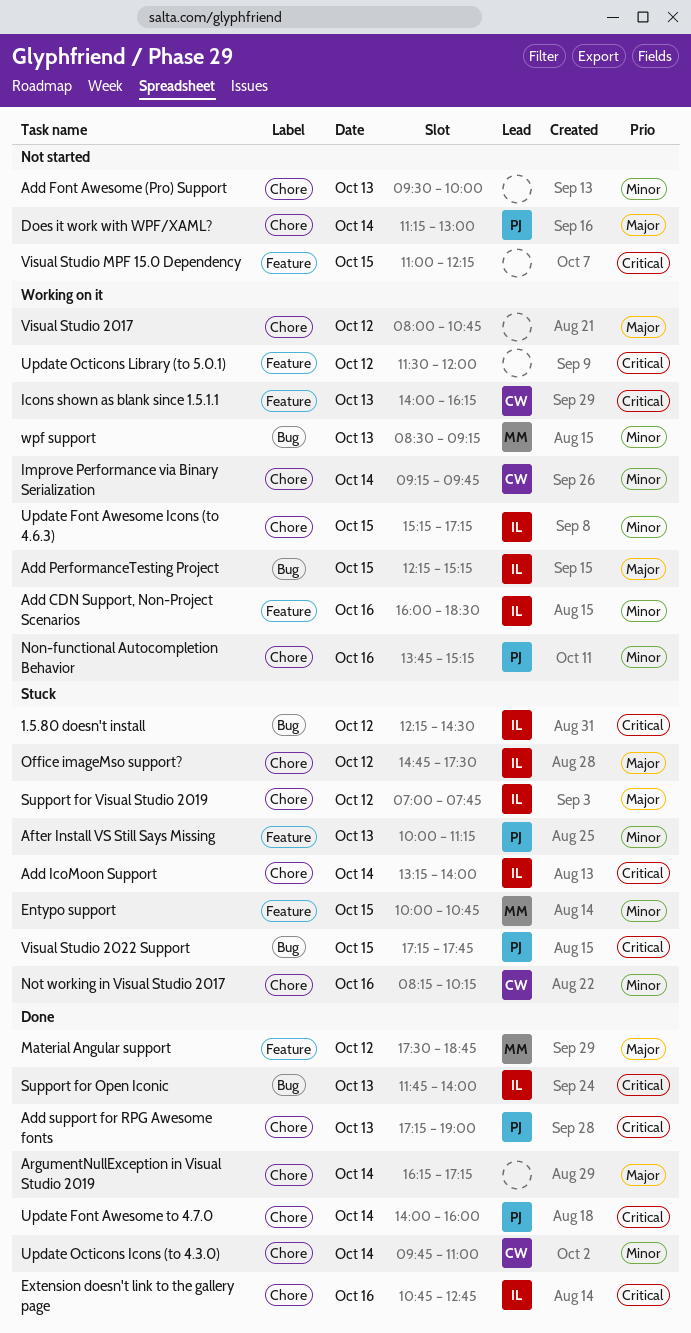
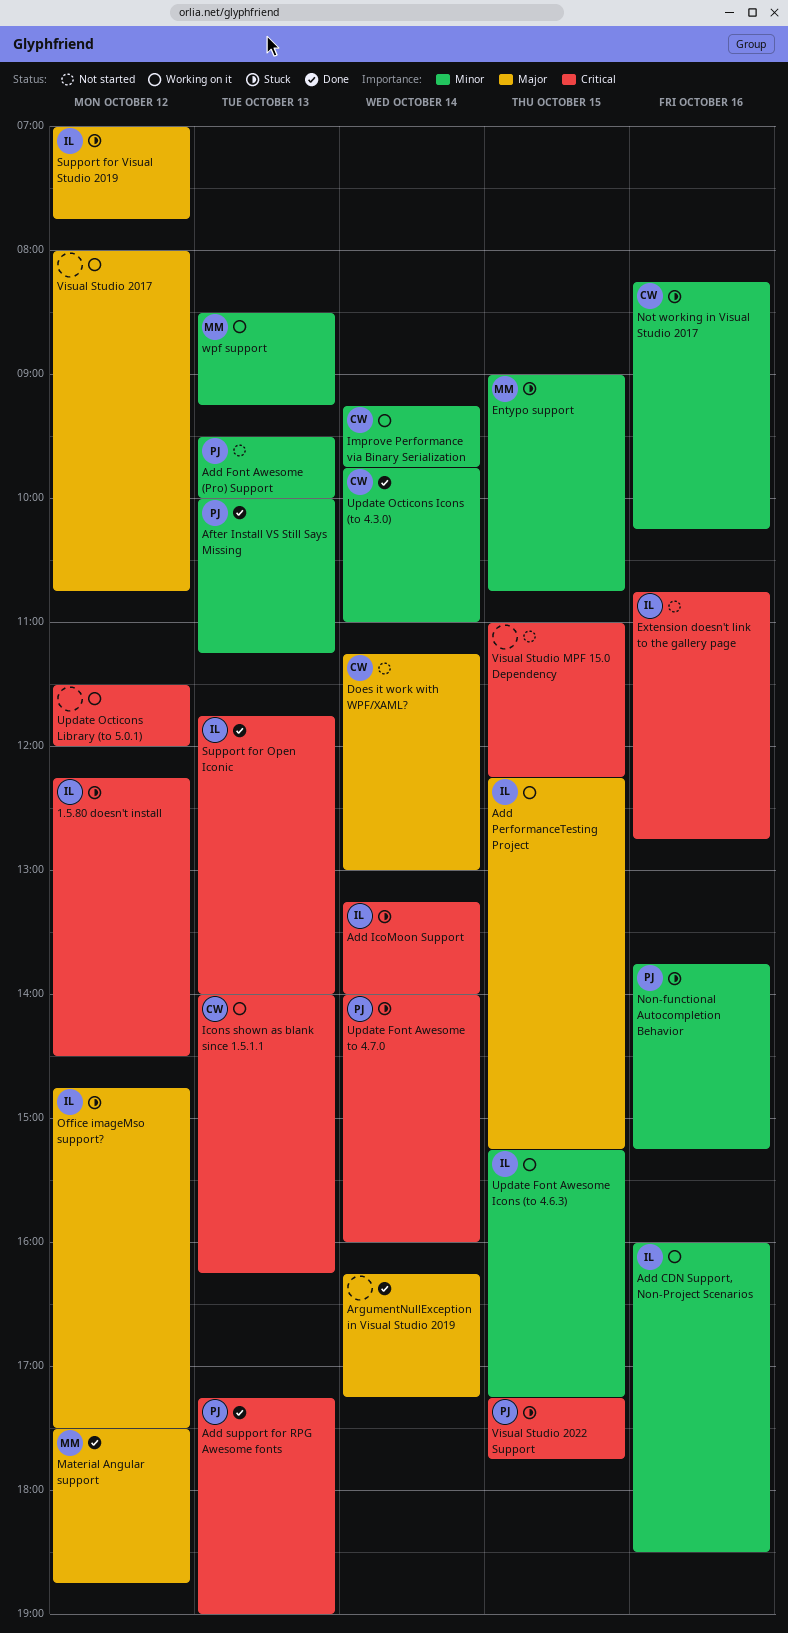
Add Font Awesome (Pro) Support, owner: none -> PJ
After Install VS Still Says Missing, status: Stuck -> Done
Does it work with WPF/XAML?, owner: PJ -> CW
Entypo support, begins: 10:00 -> 09:00
Extension doesn't link to the gallery page, status: Done -> Not started
Non-functional Autocompletion Behavior, status: Working on it -> Stuck
Update Font Awesome to 4.7.0, status: Done -> Stuck

